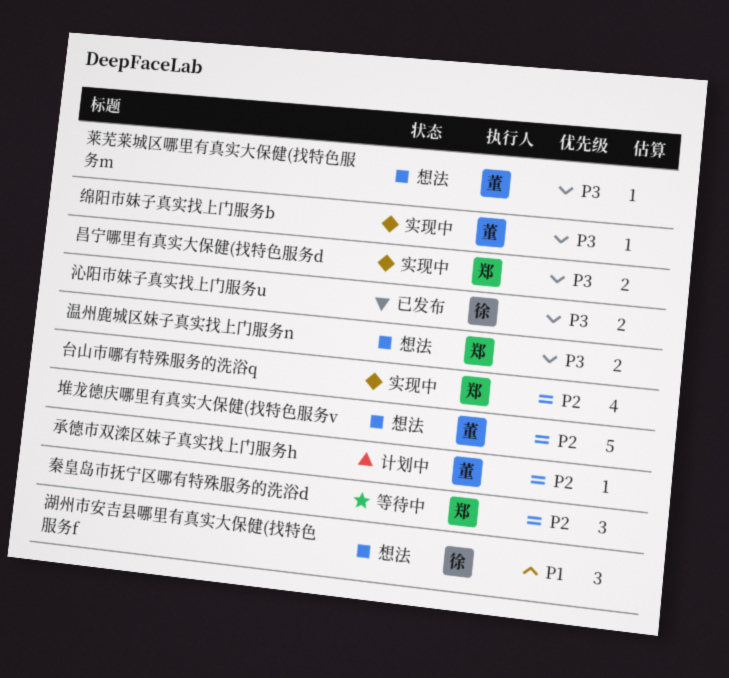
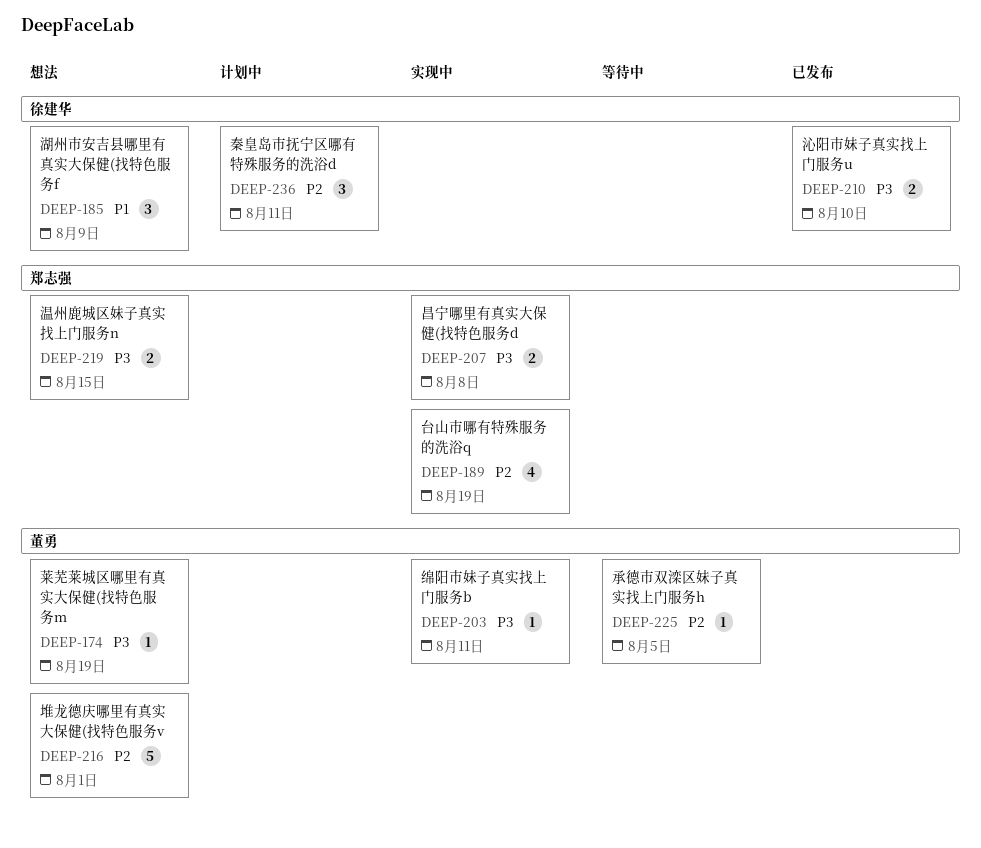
承德市双滦区妹子真实找上门服务h, status: 计划中 -> 等待中
秦皇岛市抚宁区哪有特殊服务的洗浴d, status: 等待中 -> 计划中
秦皇岛市抚宁区哪有特殊服务的洗浴d, owner: 郑志强 -> 徐建华

